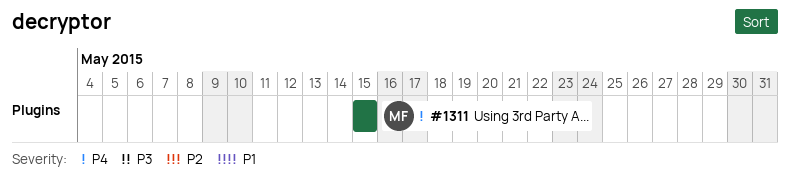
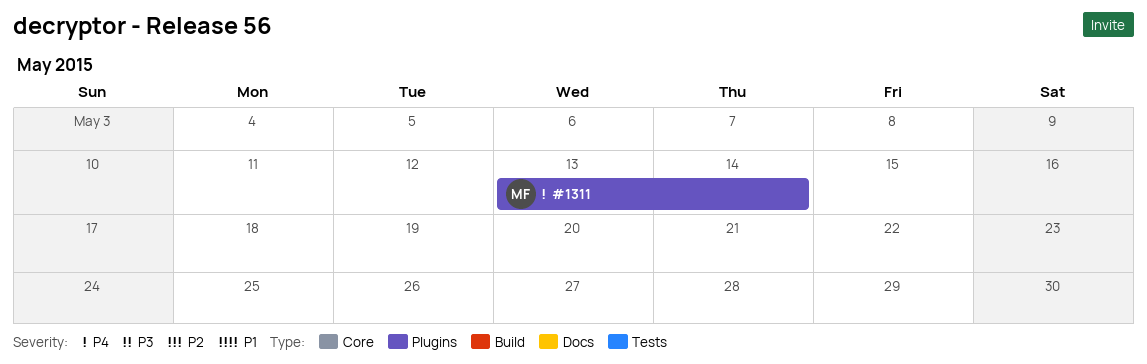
#1311, start: May 15 -> May 13
#1311, due: May 15 -> May 14

